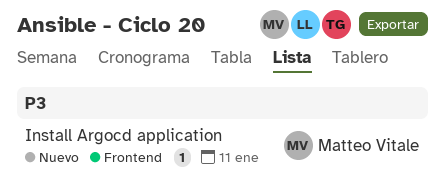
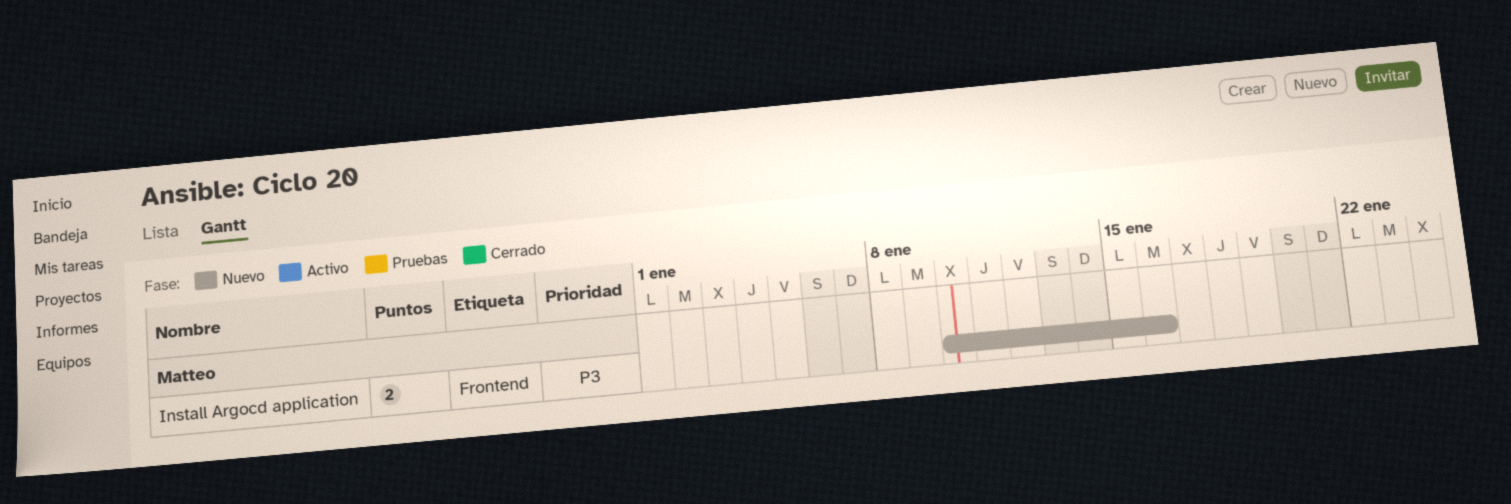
Install Argocd application, estimate: 1 -> 2
Install Argocd application, due: Jan 11 -> Jan 16

